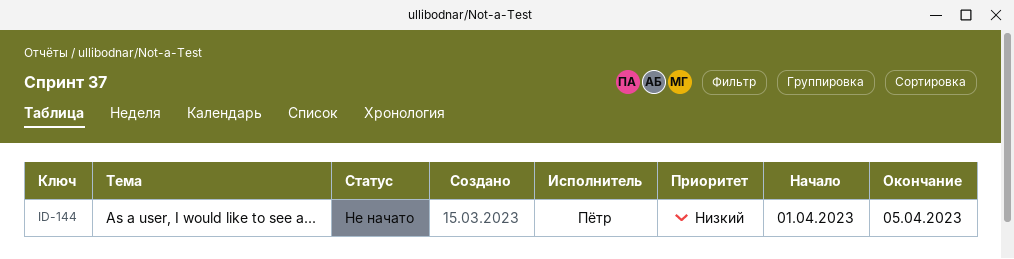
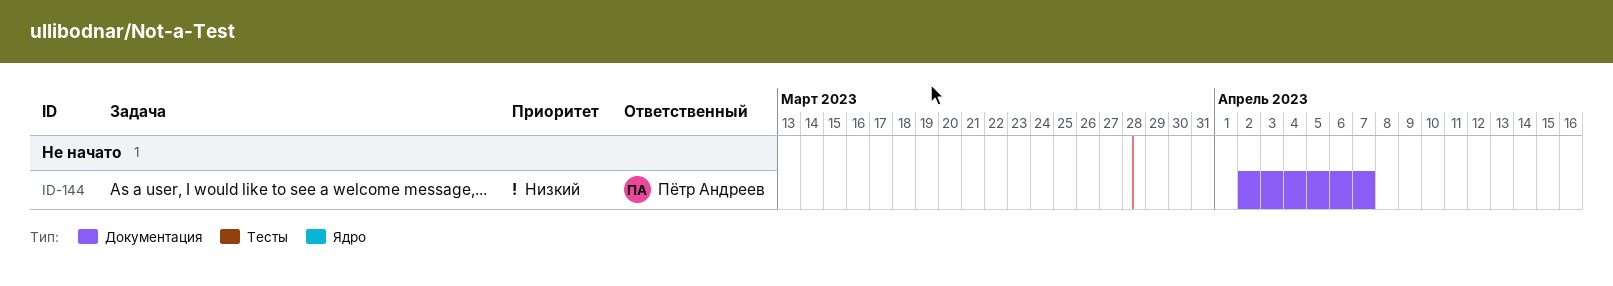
ID-144, start: Apr 1 -> Apr 2
ID-144, due: Apr 5 -> Apr 7

